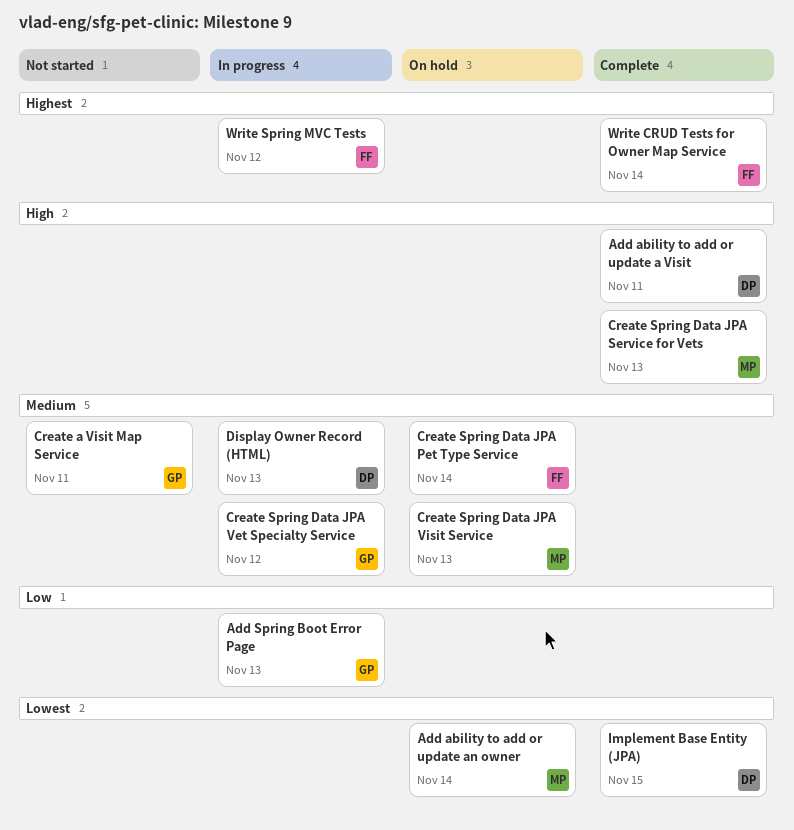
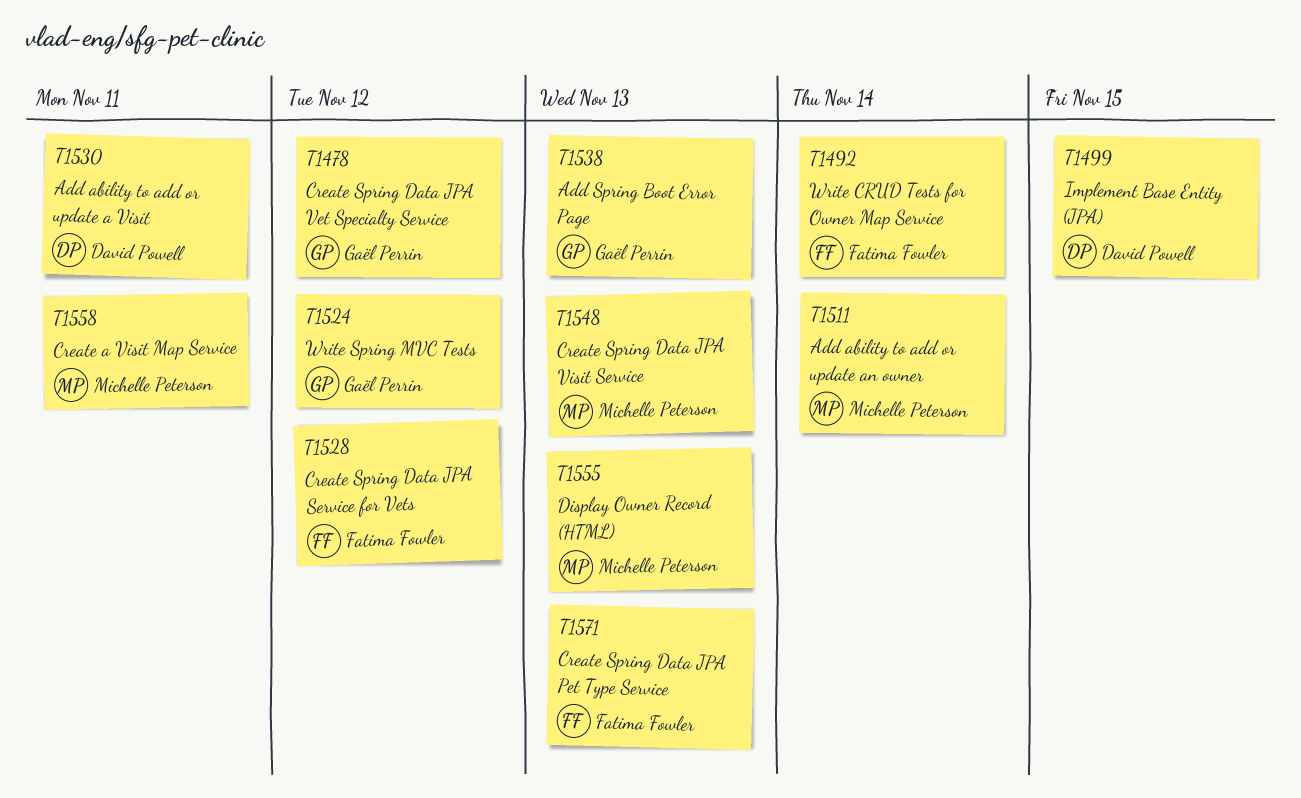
Create a Visit Map Service, owner: Gaël Perrin -> Michelle Peterson
Create Spring Data JPA Pet Type Service, due: Nov 14 -> Nov 13
Create Spring Data JPA Service for Vets, owner: Michelle Peterson -> Fatima Fowler
Create Spring Data JPA Service for Vets, due: Nov 13 -> Nov 12
Display Owner Record (HTML), owner: David Powell -> Michelle Peterson
Write Spring MVC Tests, owner: Fatima Fowler -> Gaël Perrin

